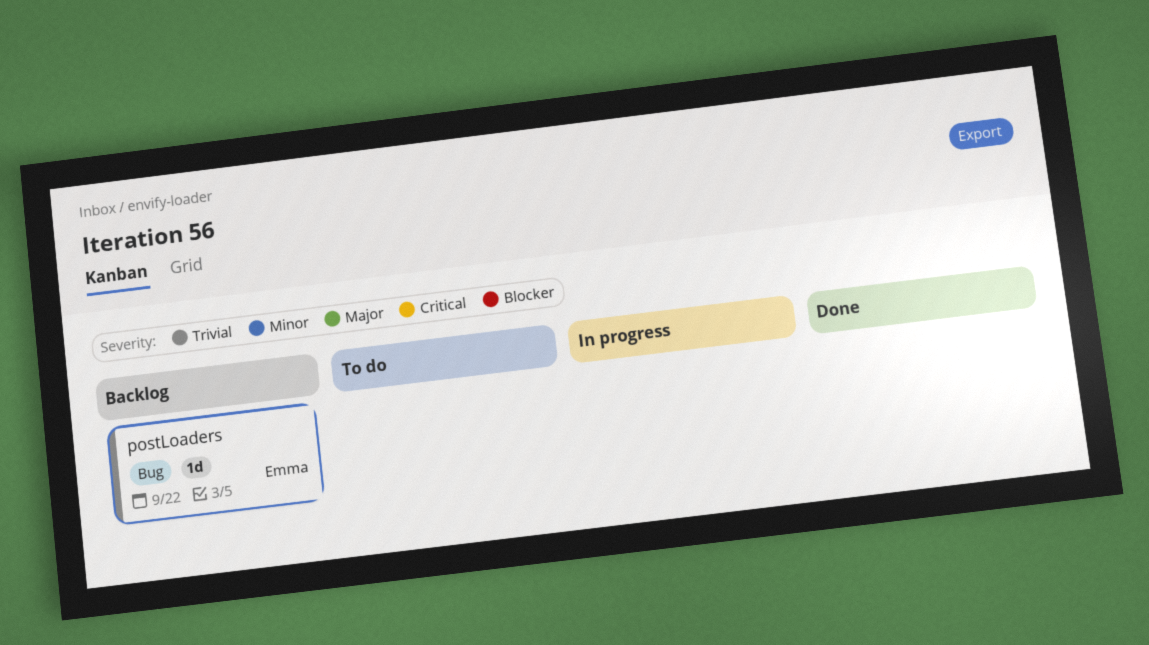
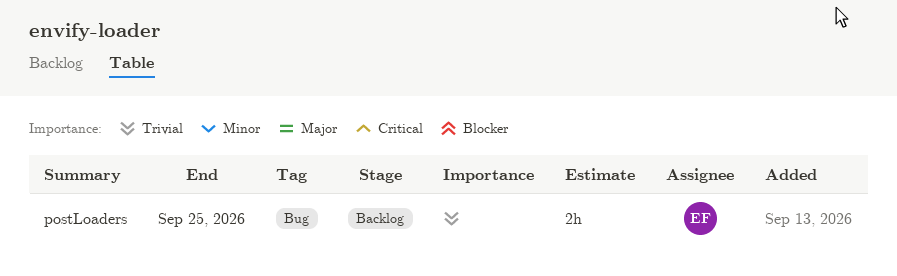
postLoaders, estimate: 1d -> 2h
postLoaders, due: Sep 22 -> Sep 25

